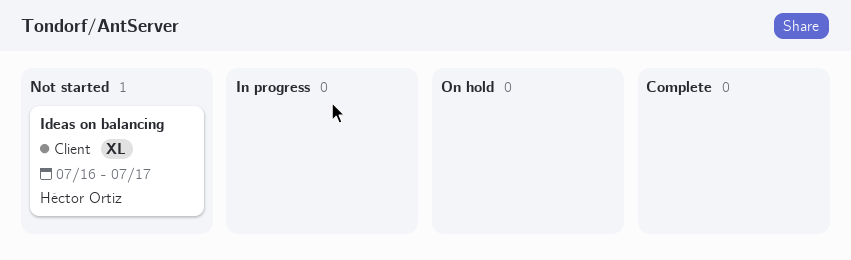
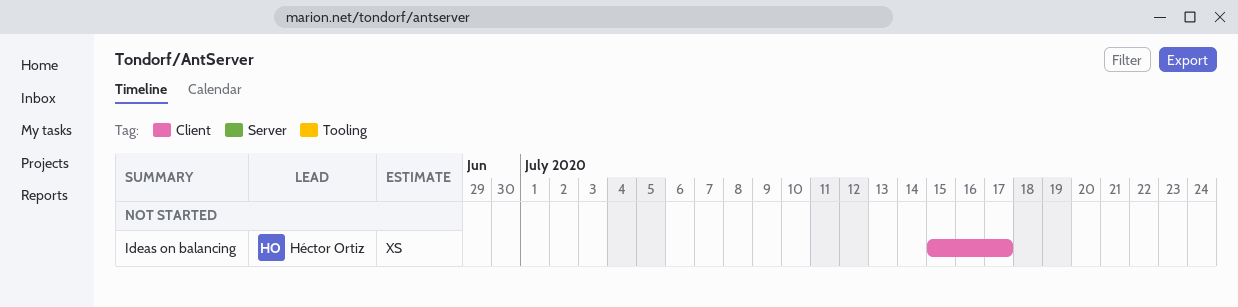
Ideas on balancing, estimate: XL -> XS
Ideas on balancing, start: Jul 16 -> Jul 15

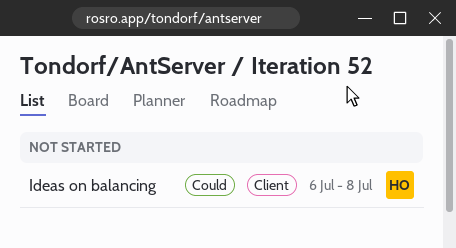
Ideas on balancing, start: Jul 15 -> Jul 6
Ideas on balancing, due: Jul 17 -> Jul 8

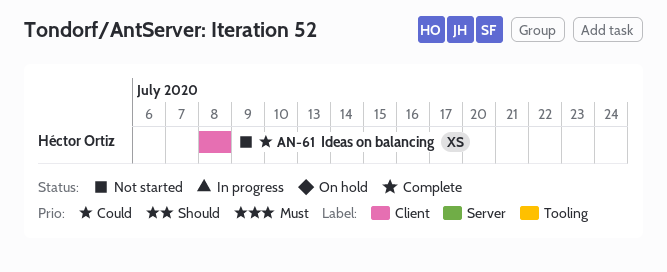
Ideas on balancing, start: Jul 6 -> Jul 8

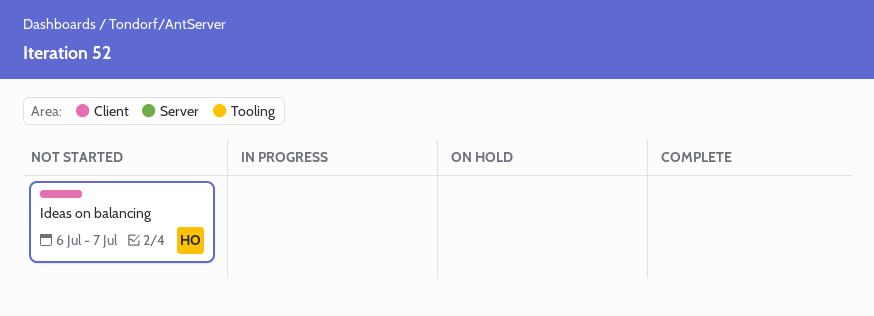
Ideas on balancing, start: Jul 8 -> Jul 6
Ideas on balancing, due: Jul 8 -> Jul 7

